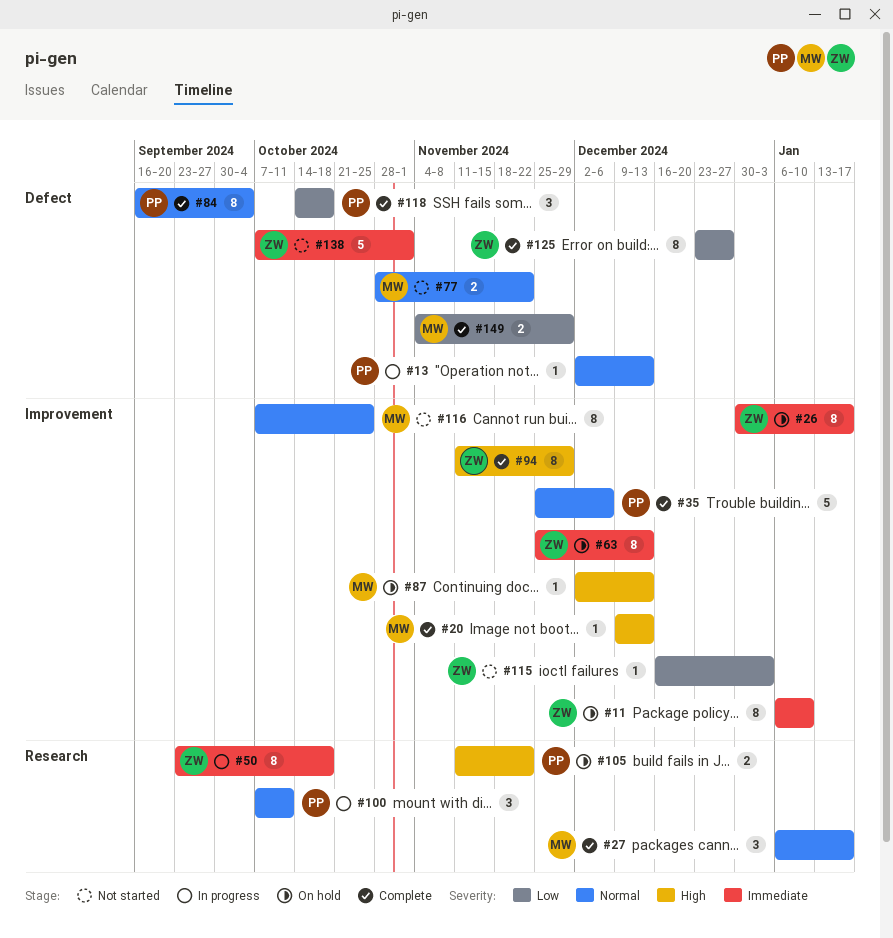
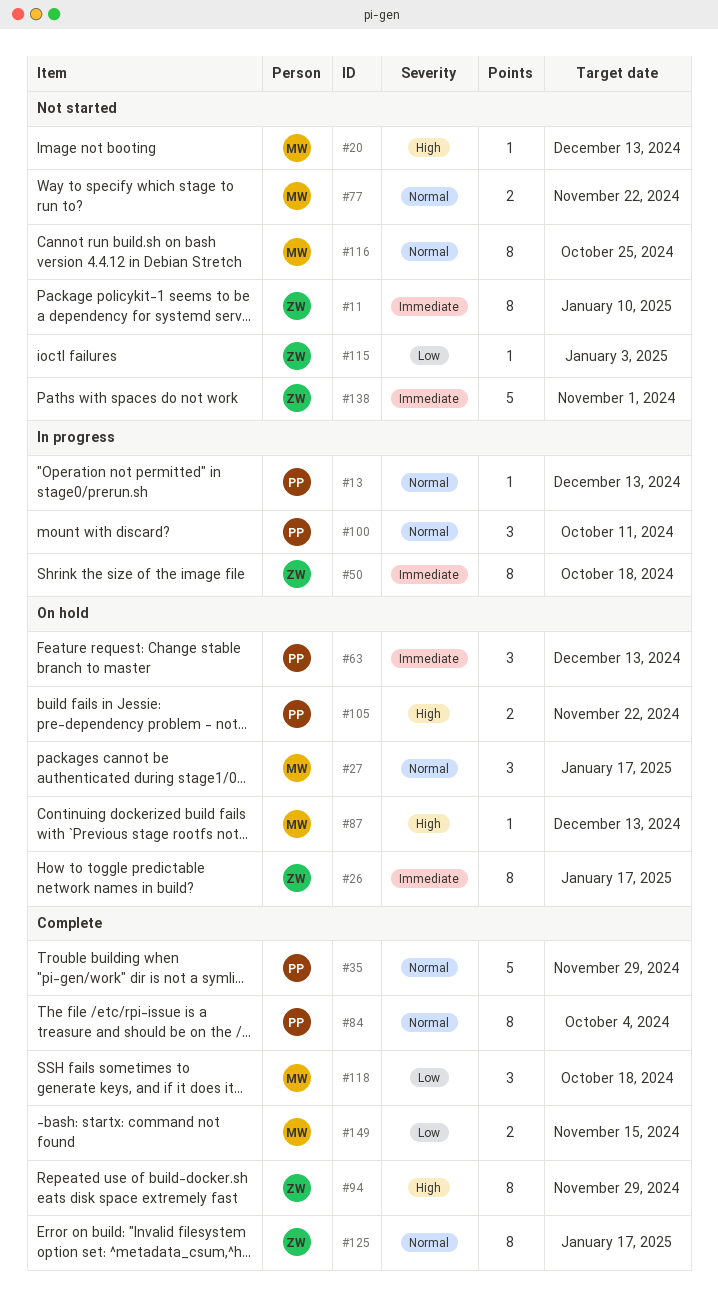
#11, status: On hold -> Not started
#20, status: Complete -> Not started
#27, status: Complete -> On hold
#35, due: Dec 6 -> Nov 29
#63, owner: ZW -> PP
#63, estimate: 8 -> 3
#118, owner: PP -> MW
#125, priority: Low -> Normal
#125, due: Dec 27 -> Jan 17
#149, due: Nov 29 -> Nov 15

